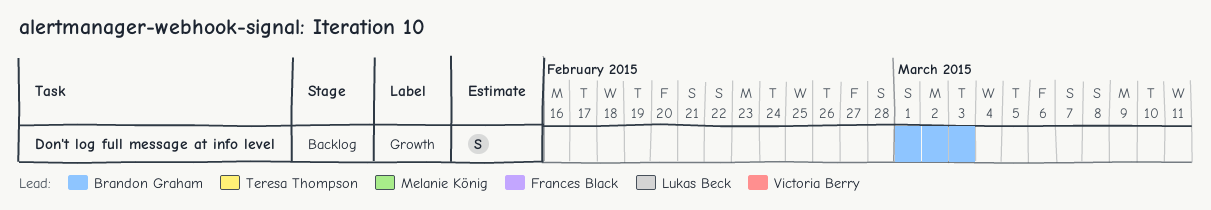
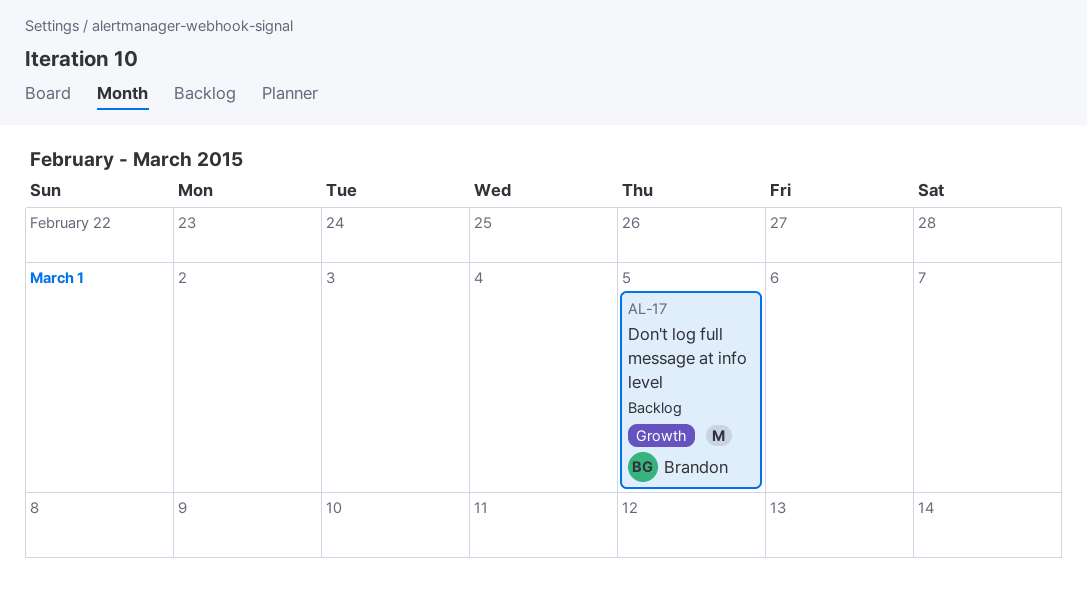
Don't log full message at info level, estimate: S -> M
Don't log full message at info level, due: Mar 3 -> Mar 5

